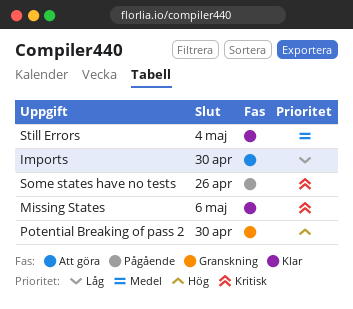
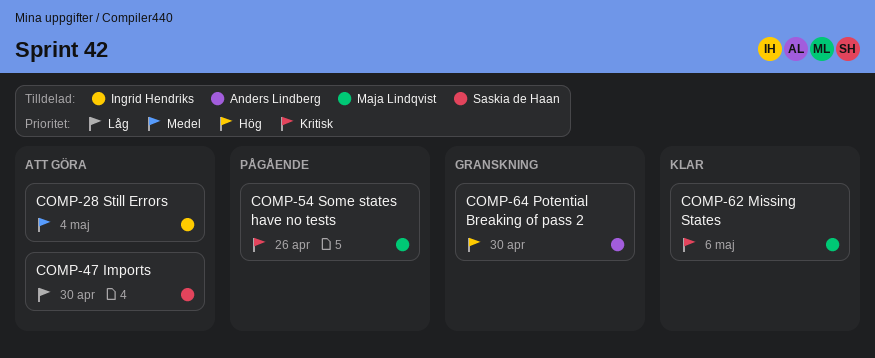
Still Errors, status: Klar -> Att göra

